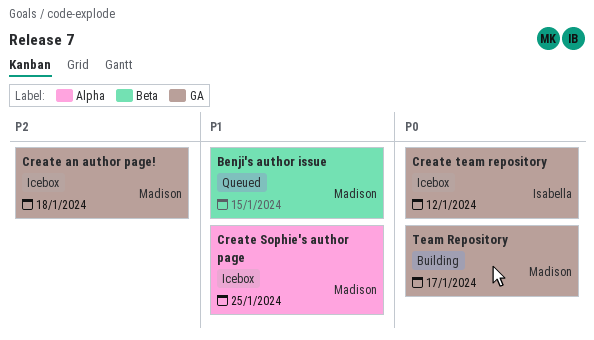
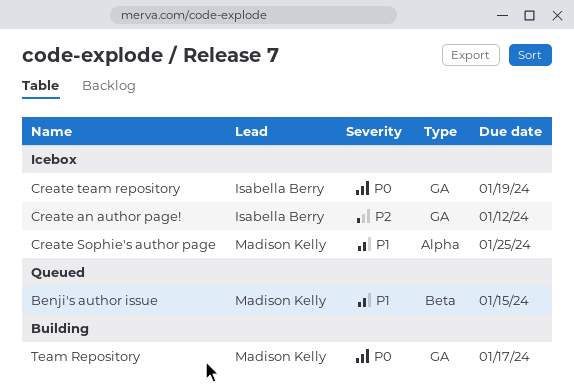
Create an author page!, owner: Madison Kelly -> Isabella Berry
Create an author page!, due: Jan 18 -> Jan 12
Create team repository, due: Jan 12 -> Jan 19

